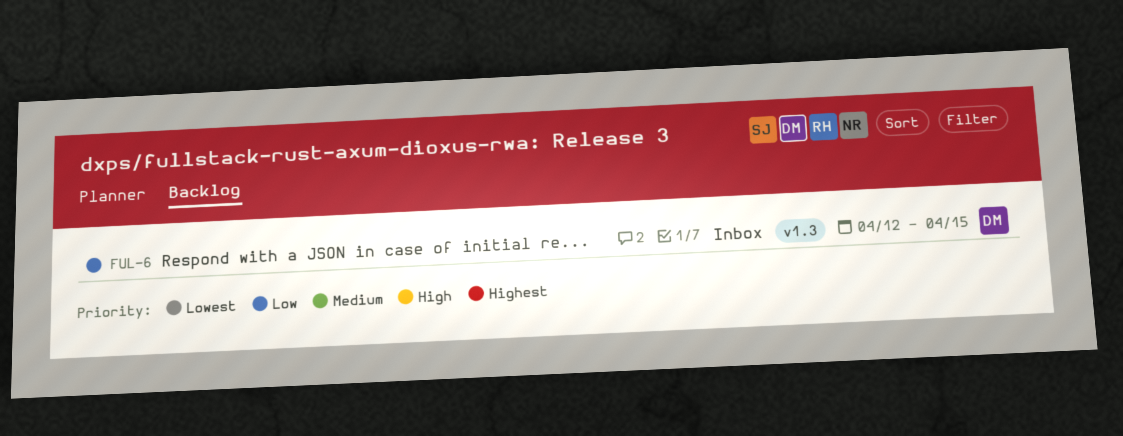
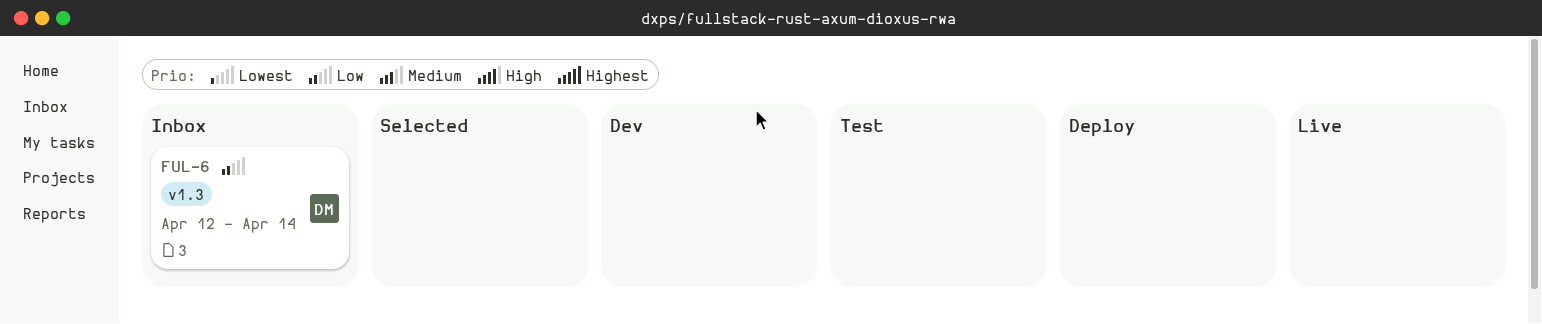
FUL-6, due: Apr 15 -> Apr 14

